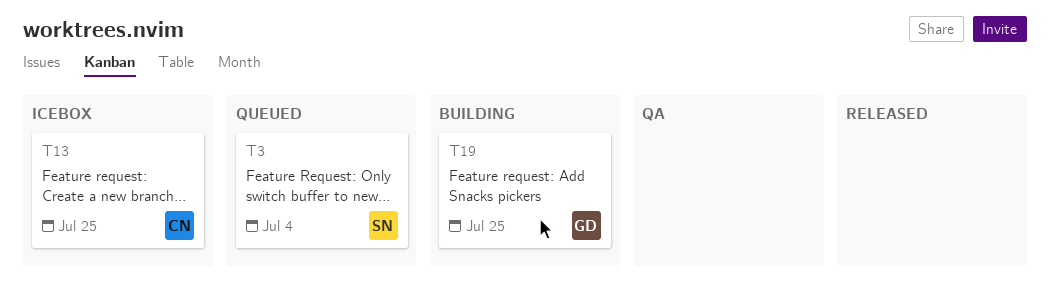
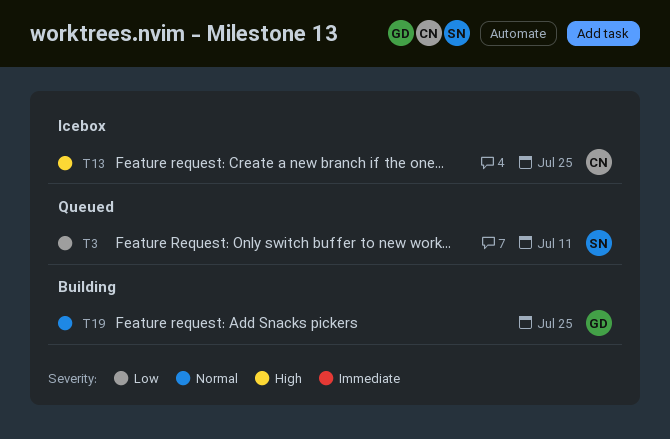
T3, due: Jul 4 -> Jul 11

